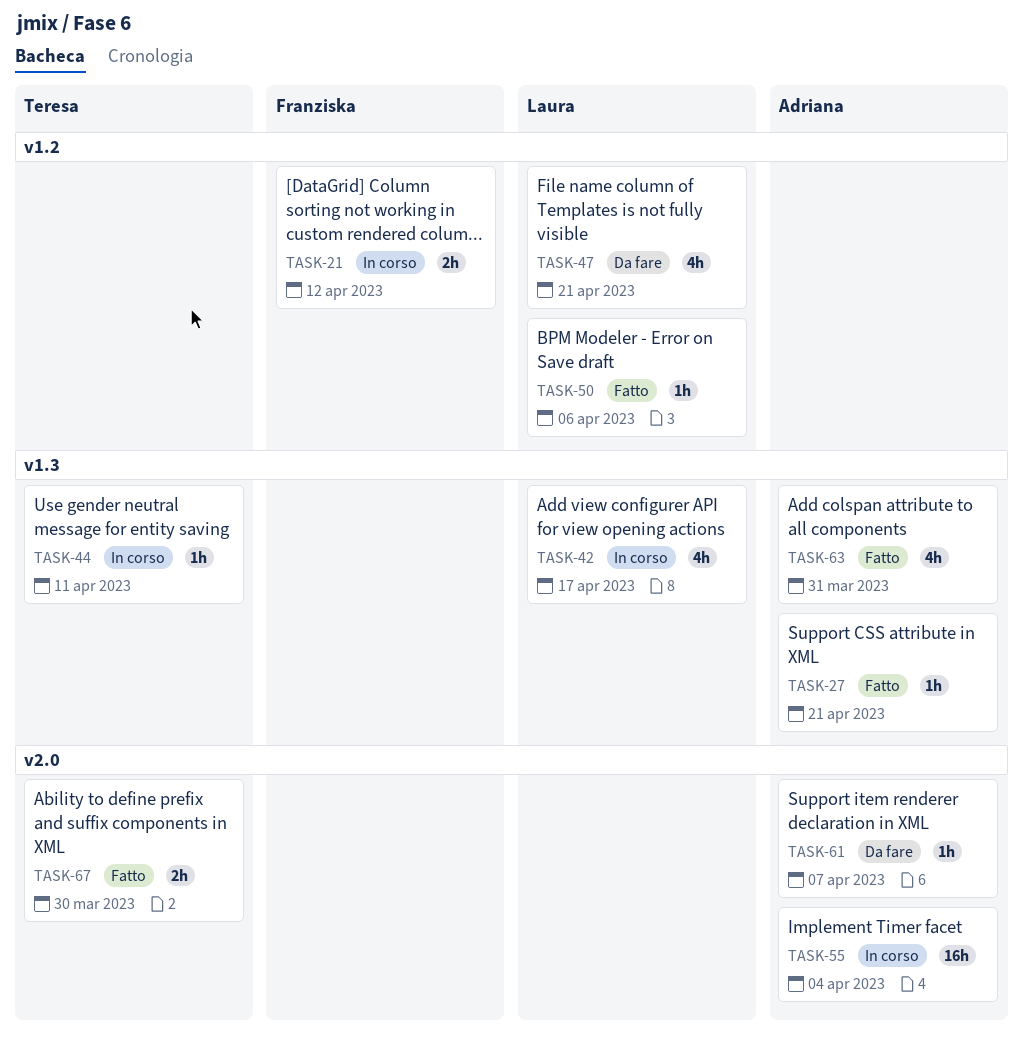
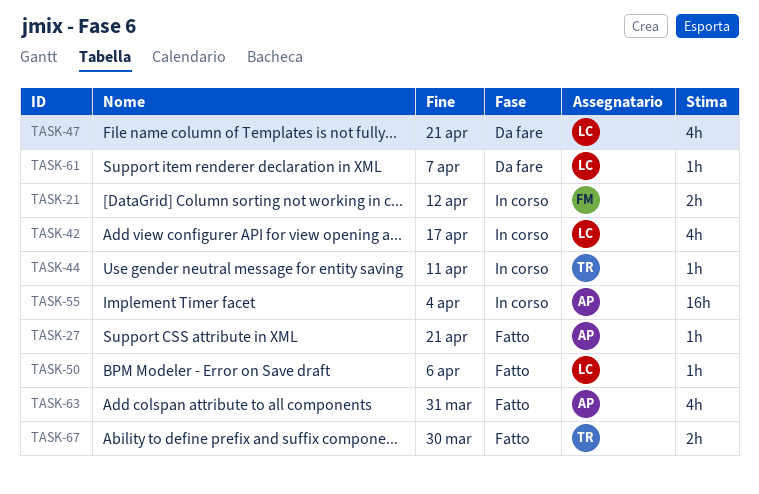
TASK-61, owner: Adriana -> Laura

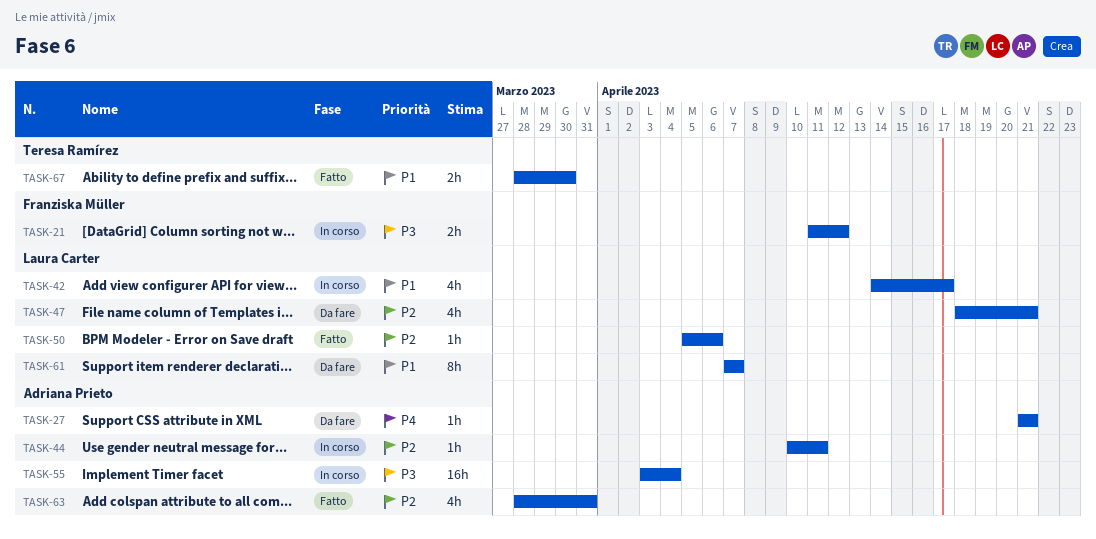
TASK-27, status: Fatto -> Da fare
TASK-44, owner: Teresa Ramírez -> Adriana Prieto
TASK-61, estimate: 1h -> 8h

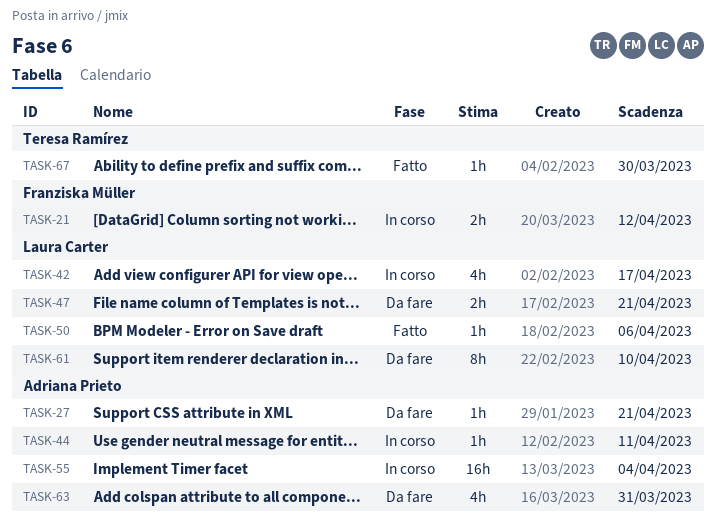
TASK-47, estimate: 4h -> 2h
TASK-61, due: Apr 7 -> Apr 10
TASK-63, status: Fatto -> Da fare
TASK-67, estimate: 2h -> 1h

